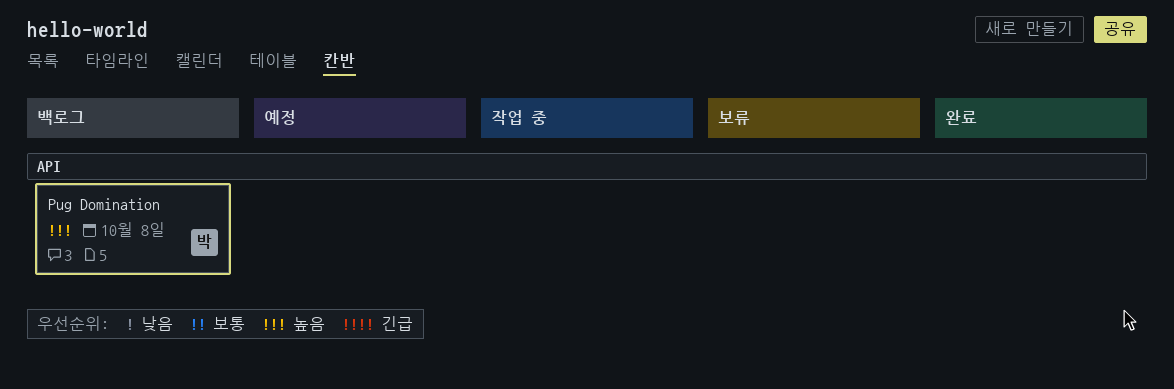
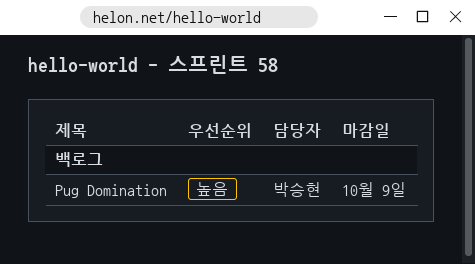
Pug Domination, due: Oct 8 -> Oct 9

